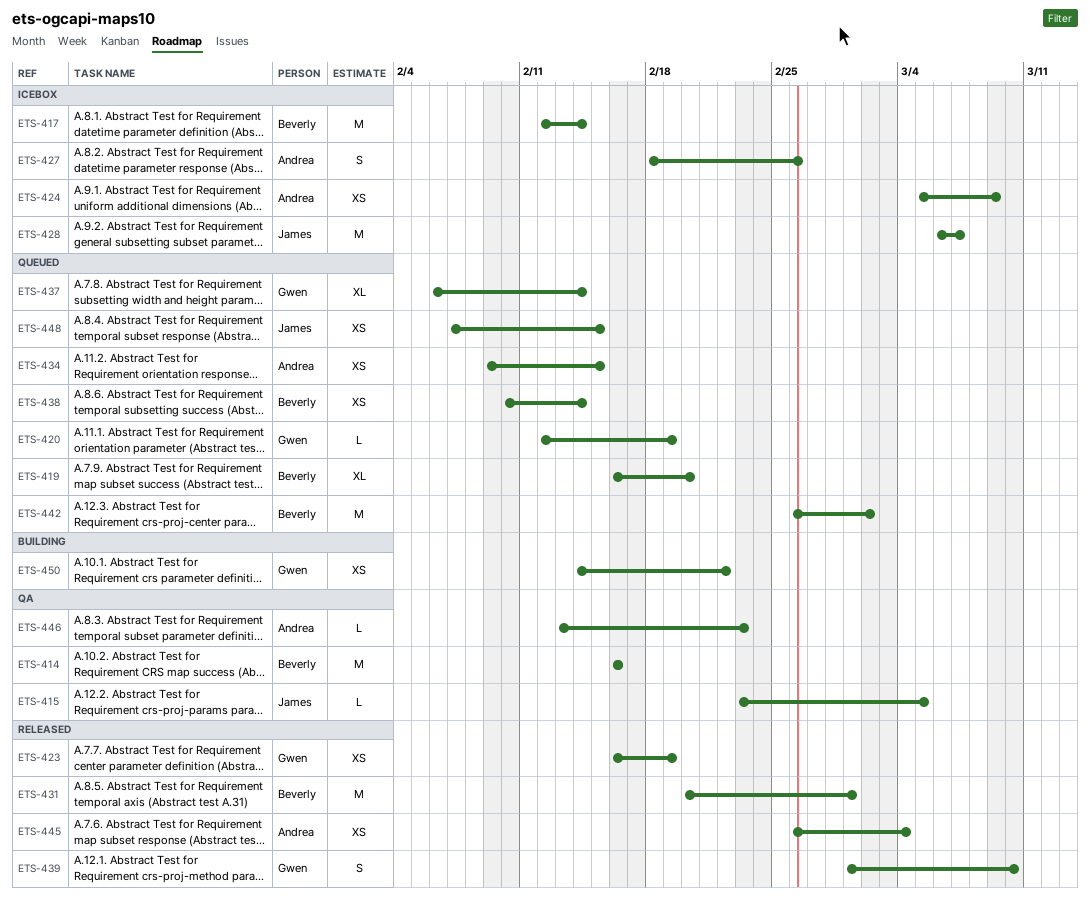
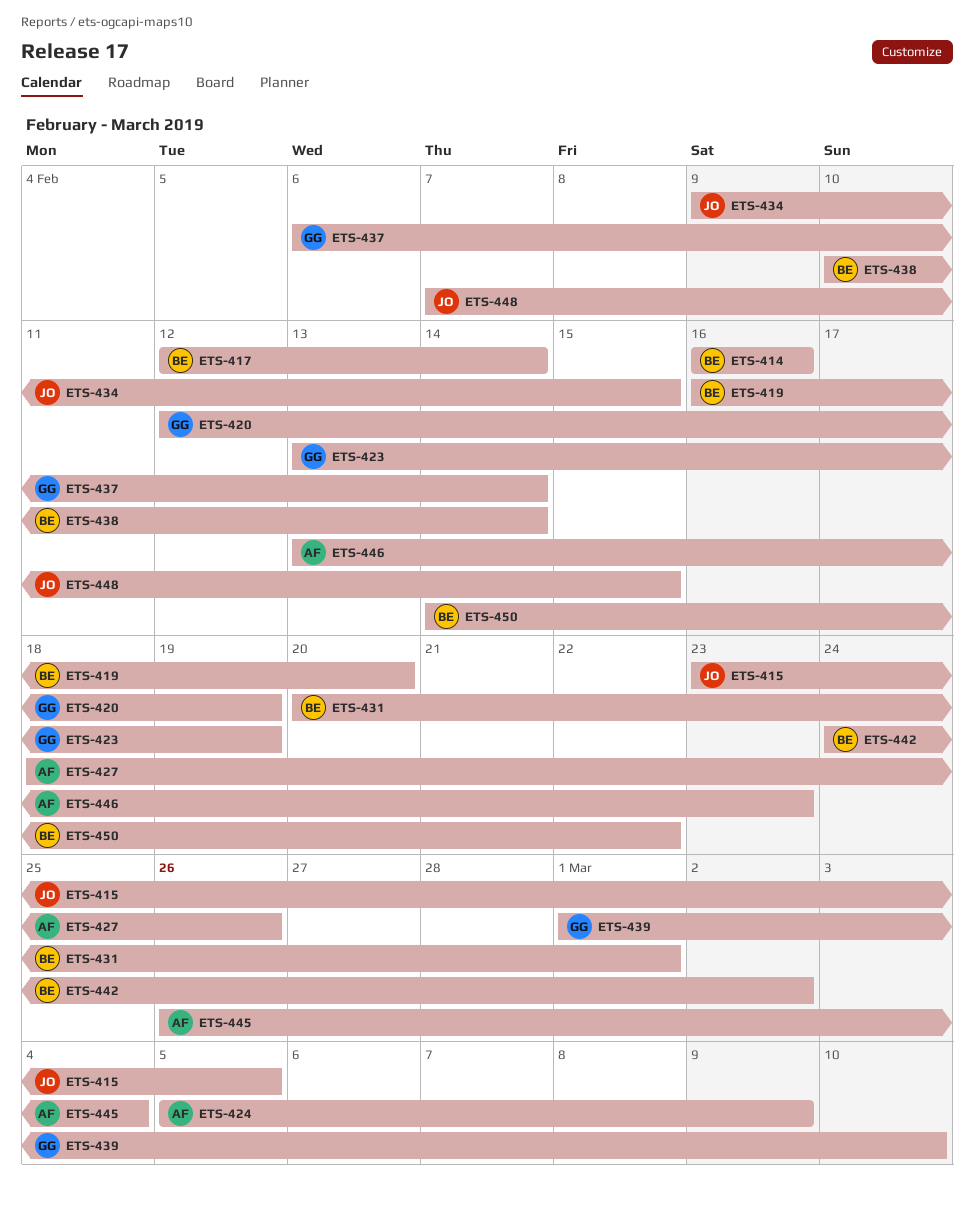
ETS-423, start: Feb 16 -> Feb 13
ETS-428: present -> none
ETS-434, owner: Andrea -> James
ETS-442, start: Feb 26 -> Feb 24
ETS-450, owner: Gwen -> Beverly

